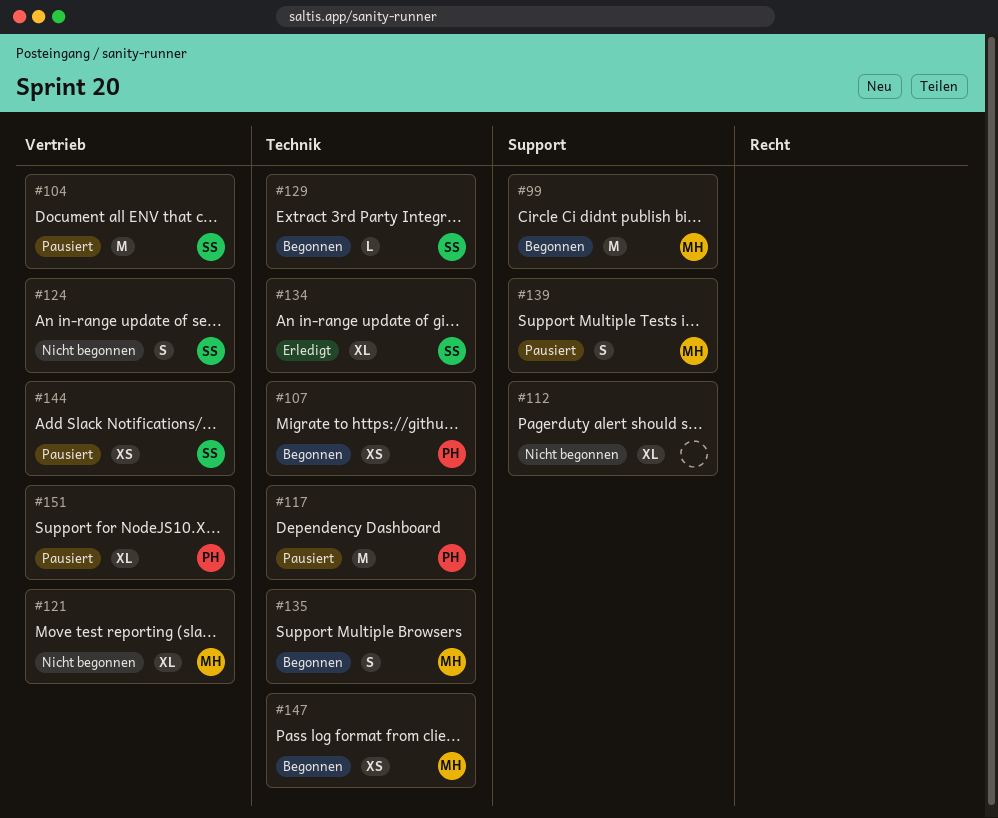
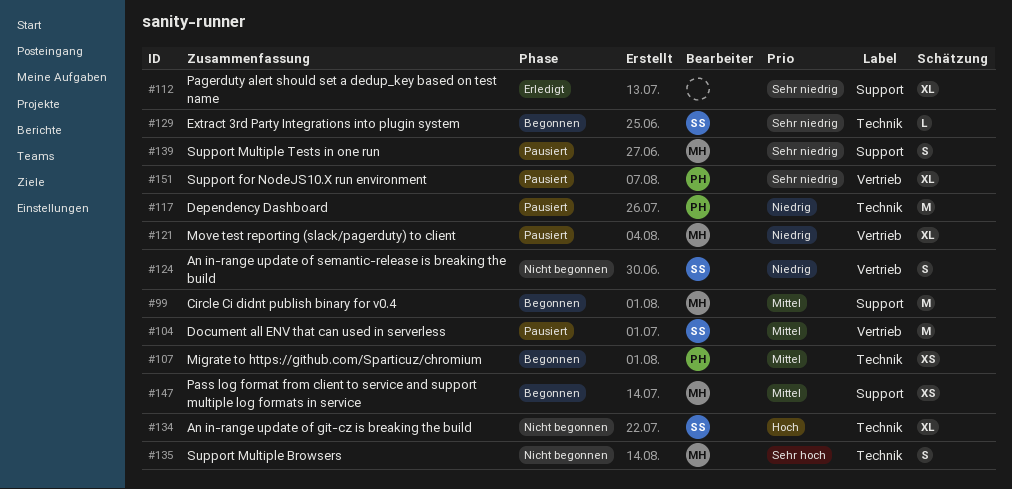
#112, status: Nicht begonnen -> Erledigt
#121, status: Nicht begonnen -> Pausiert
#134, status: Erledigt -> Nicht begonnen
#135, status: Begonnen -> Nicht begonnen
#144: present -> none
#147, label: Technik -> Support

